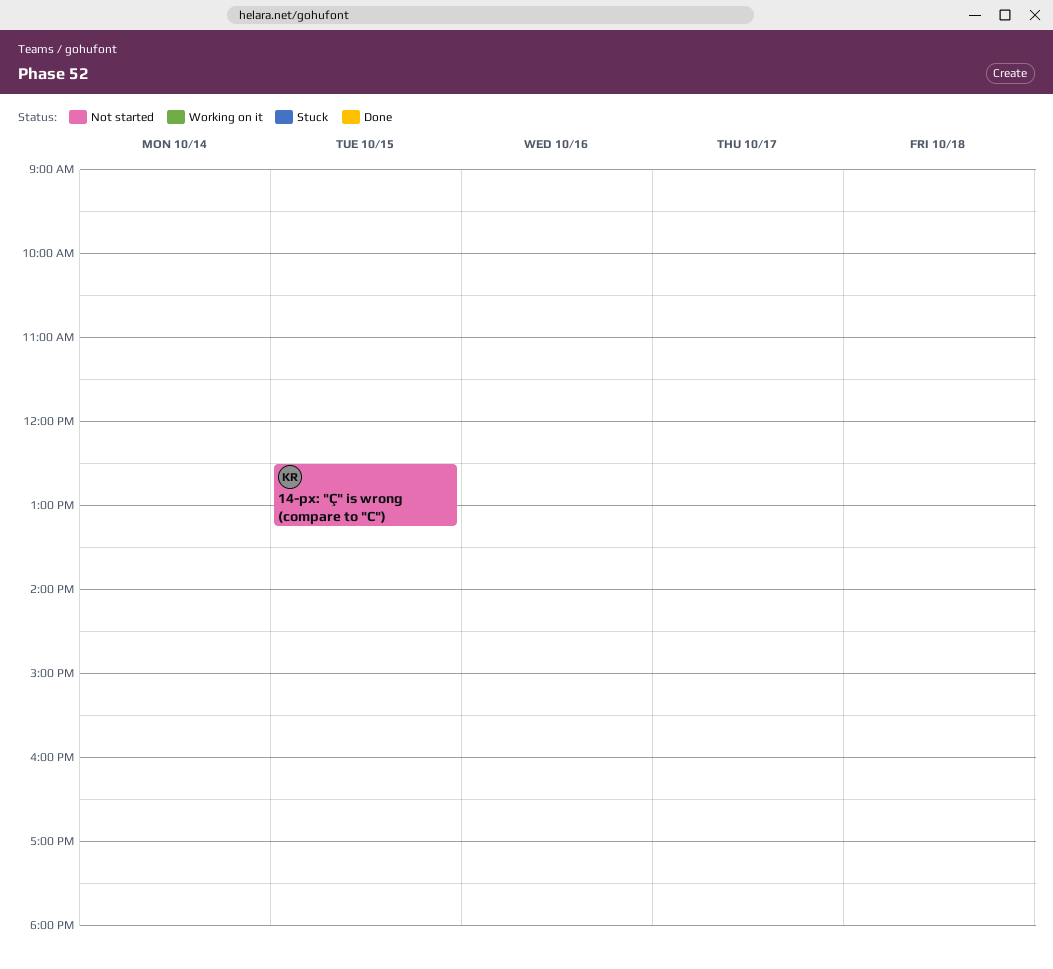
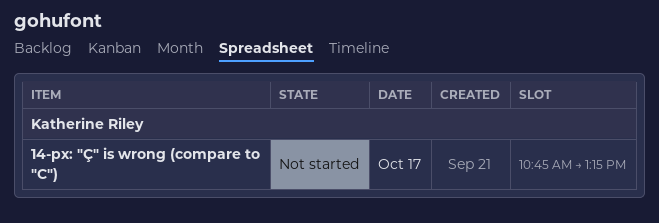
14-px: "Ç" is wrong (compare to "C"), day: Oct 15 -> Oct 17
14-px: "Ç" is wrong (compare to "C"), begins: 12:30 -> 10:45

